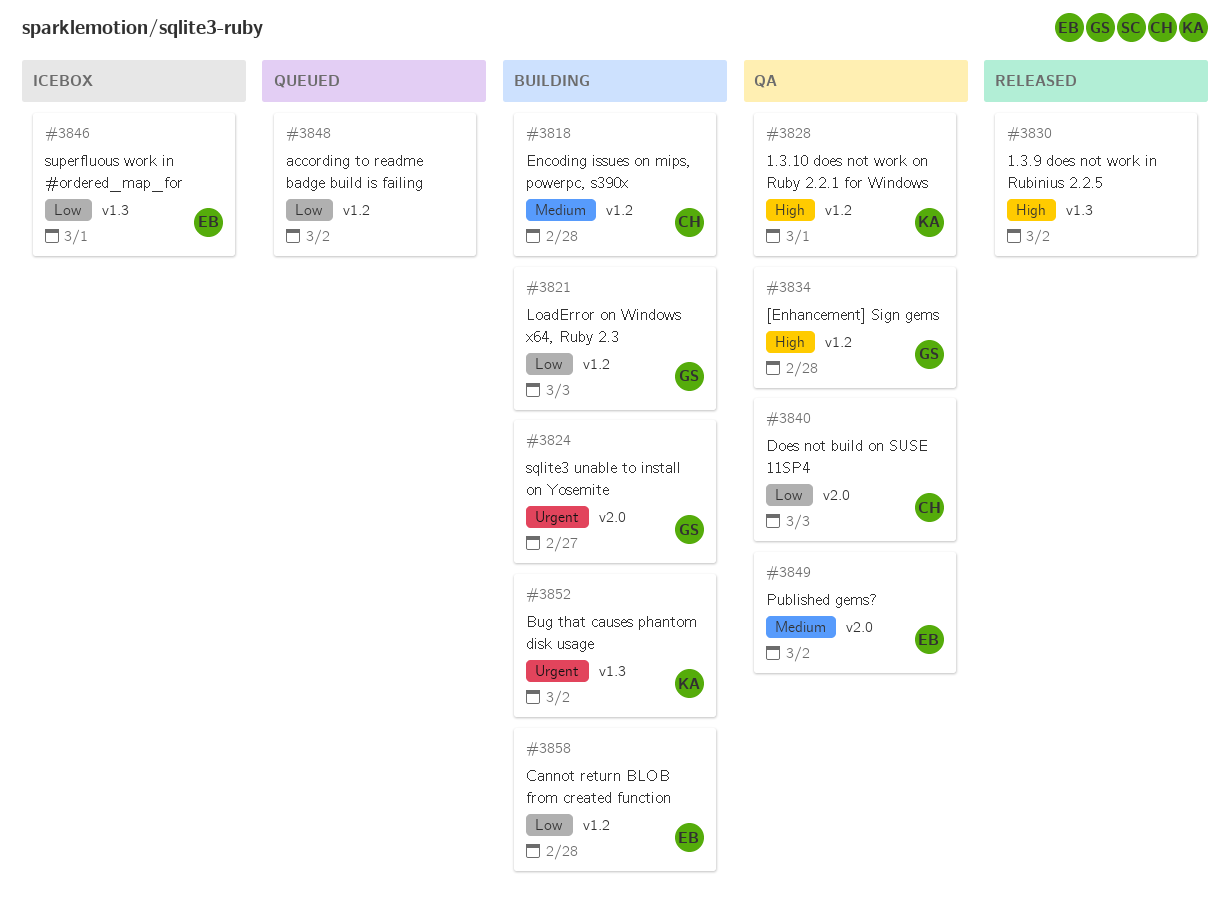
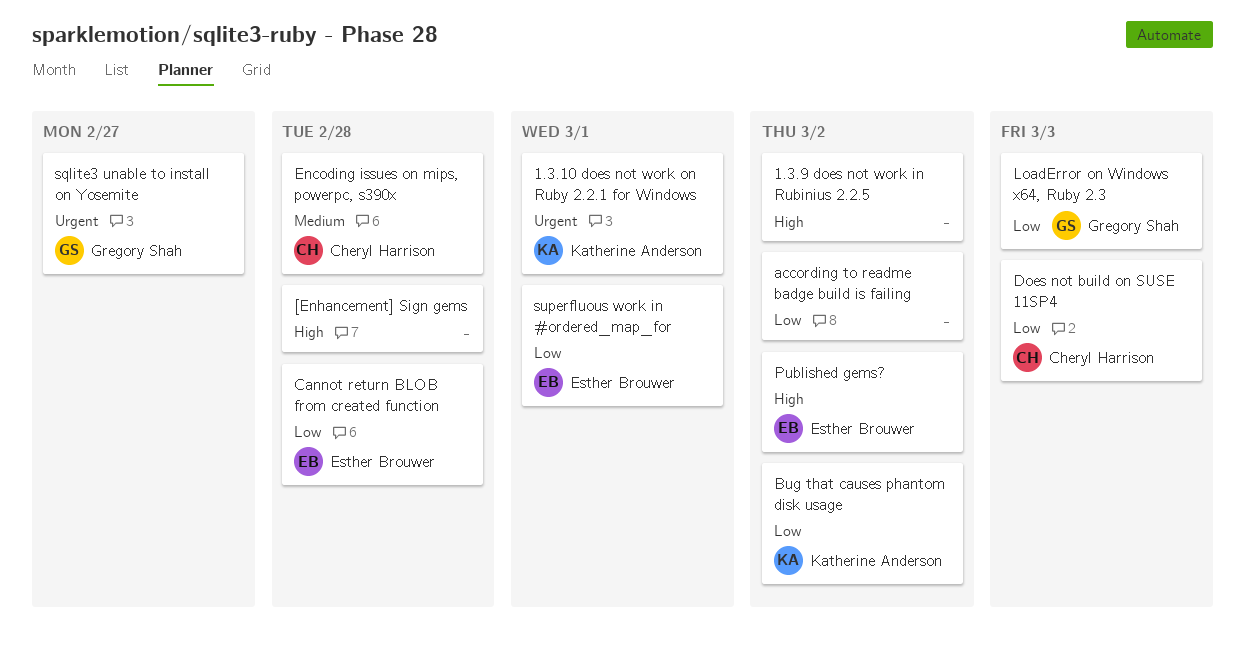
1.3.10 does not work on Ruby 2.2.1 for Windows, priority: High -> Urgent
[Enhancement] Sign gems, owner: Gregory Shah -> none
Bug that causes phantom disk usage, priority: Urgent -> Low
Published gems?, priority: Medium -> High

